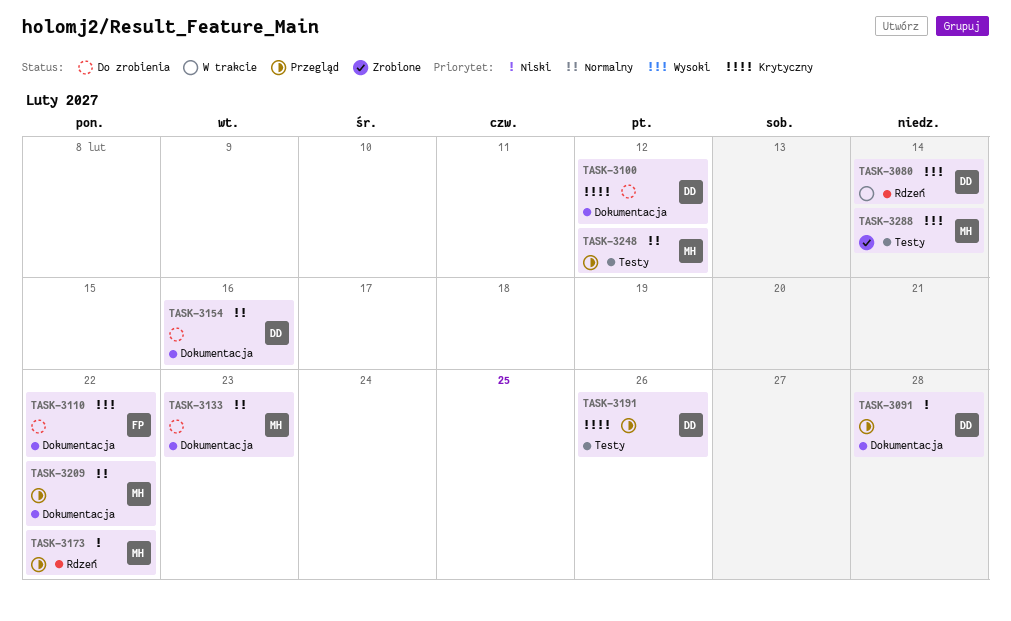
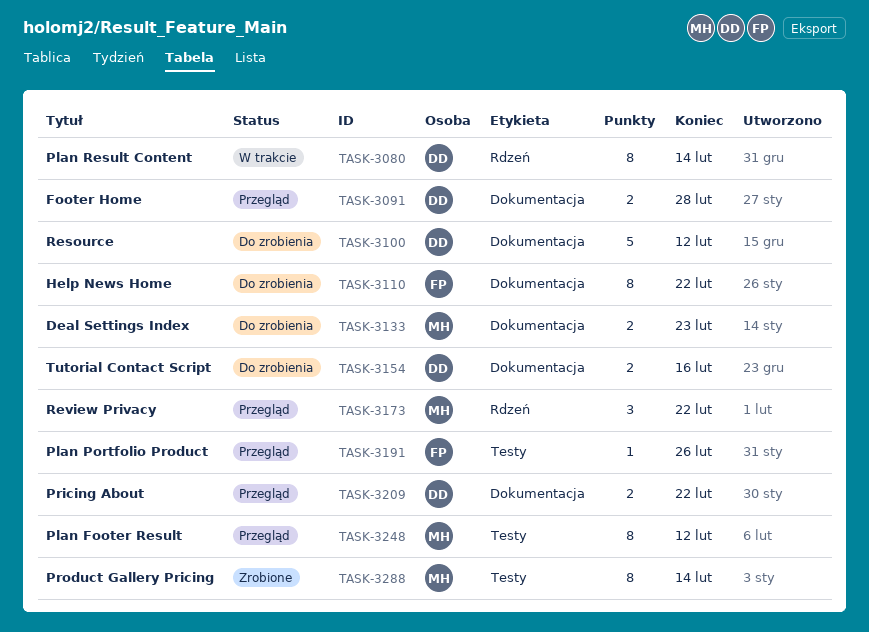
TASK-3191, owner: DD -> FP
TASK-3209, owner: MH -> DD

